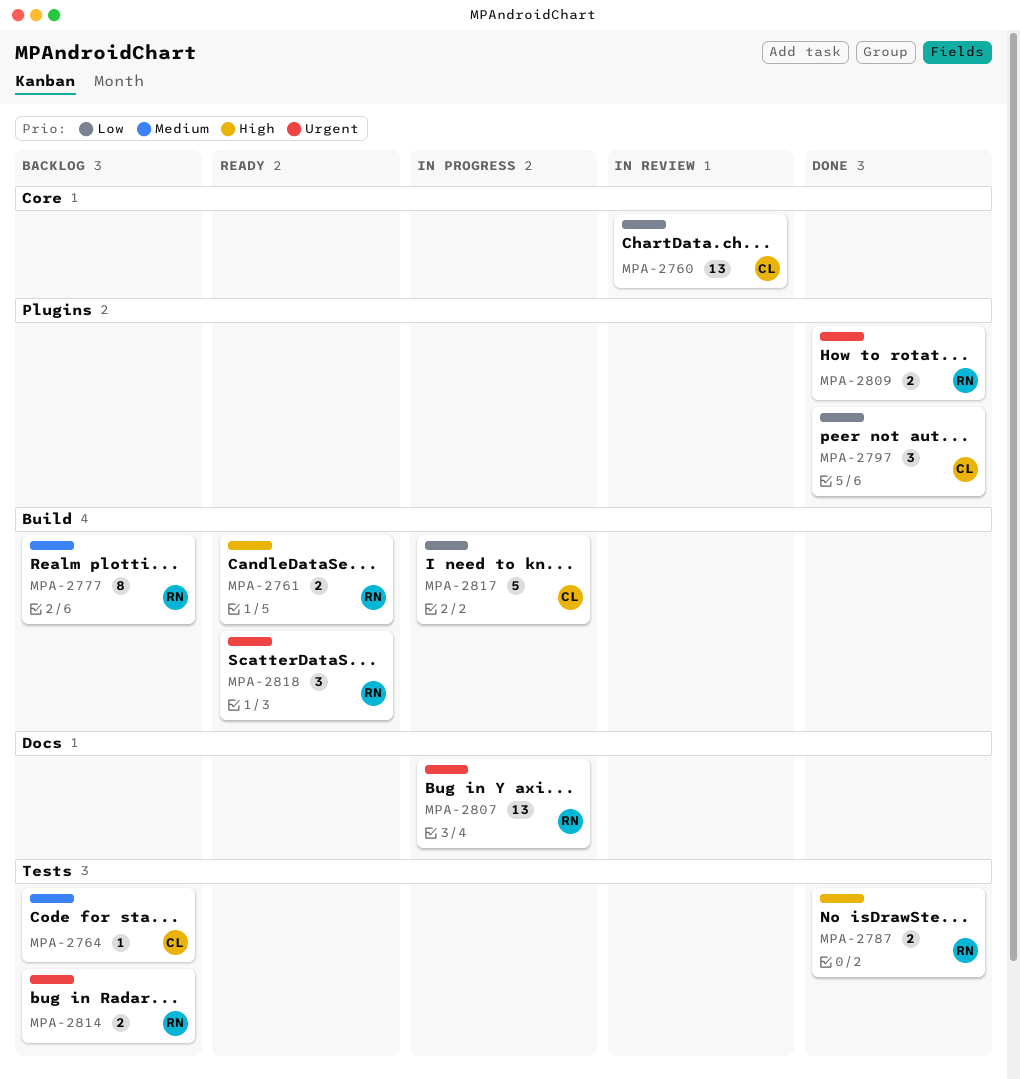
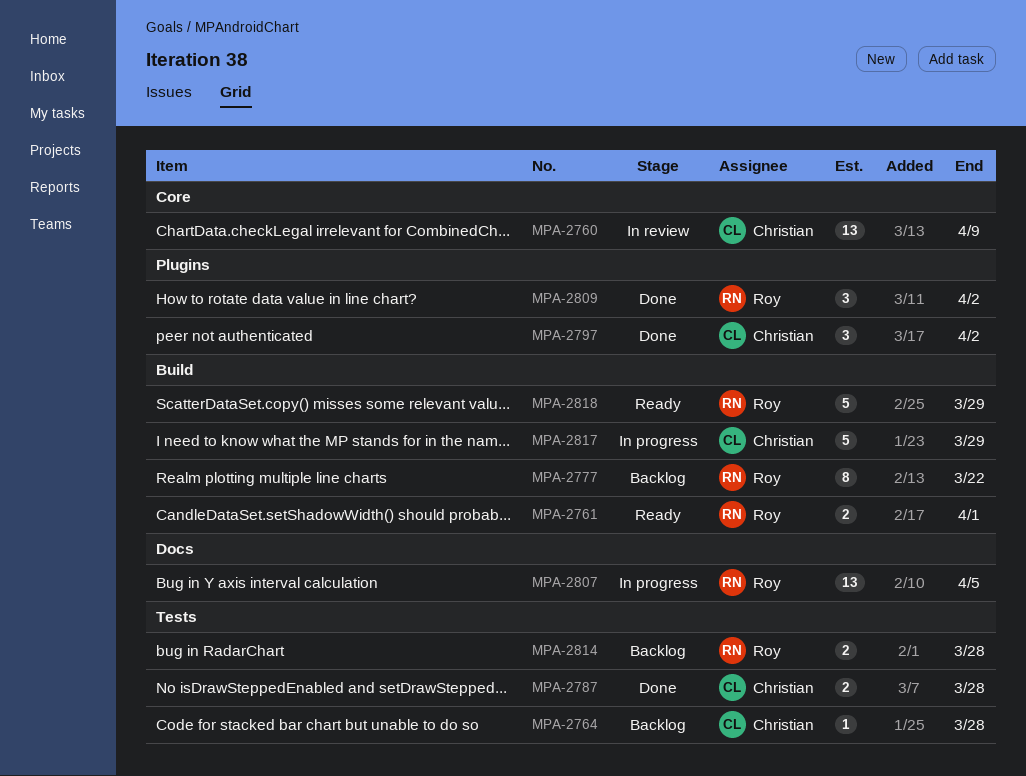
MPA-2787, owner: Roy -> Christian
MPA-2809, estimate: 2 -> 3
MPA-2818, estimate: 3 -> 5

